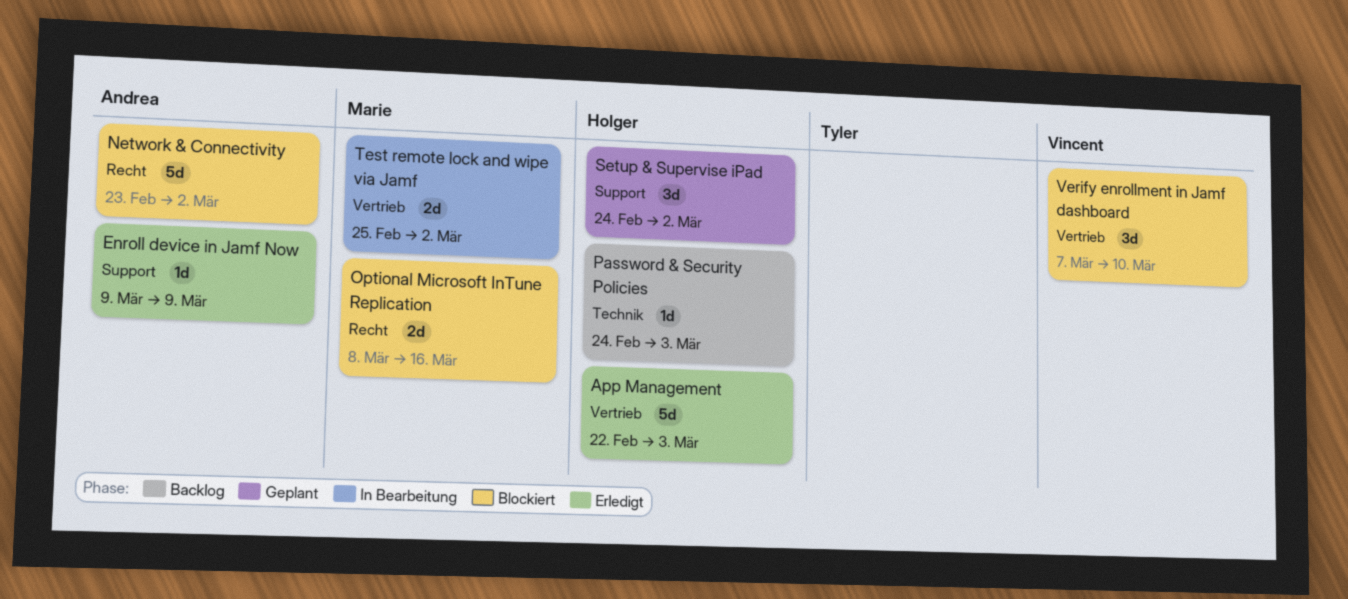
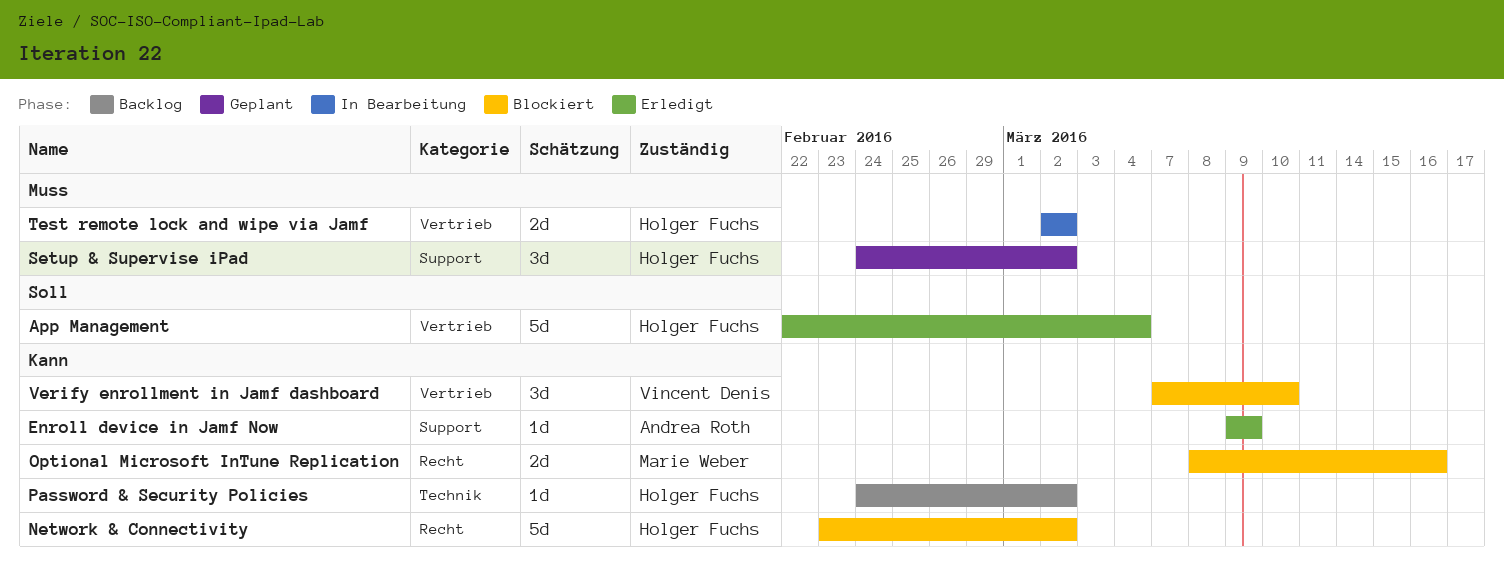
App Management, due: Mar 3 -> Mar 4
Network & Connectivity, owner: Andrea Roth -> Holger Fuchs
Password & Security Policies, due: Mar 3 -> Mar 2
Test remote lock and wipe via Jamf, owner: Marie Weber -> Holger Fuchs
Test remote lock and wipe via Jamf, start: Feb 25 -> Mar 2

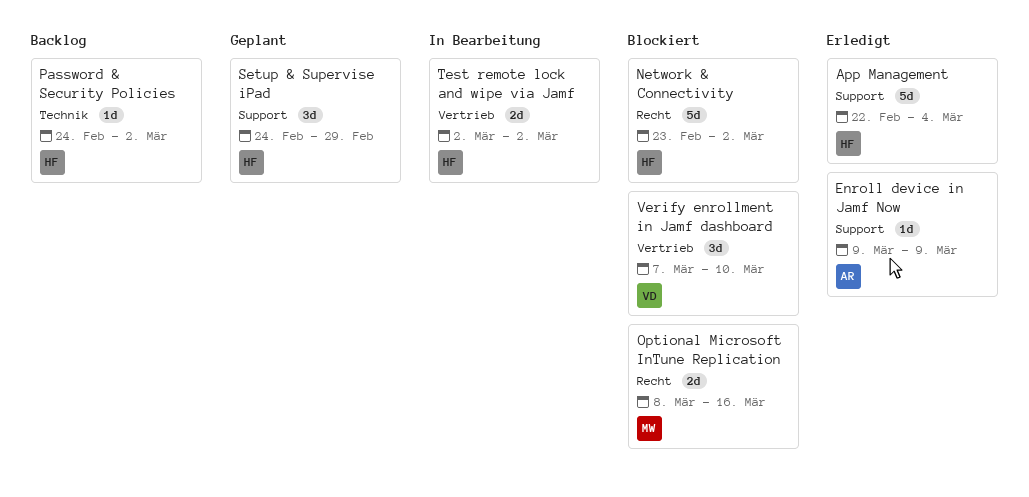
App Management, label: Vertrieb -> Support
Setup & Supervise iPad, due: Mar 2 -> Feb 29

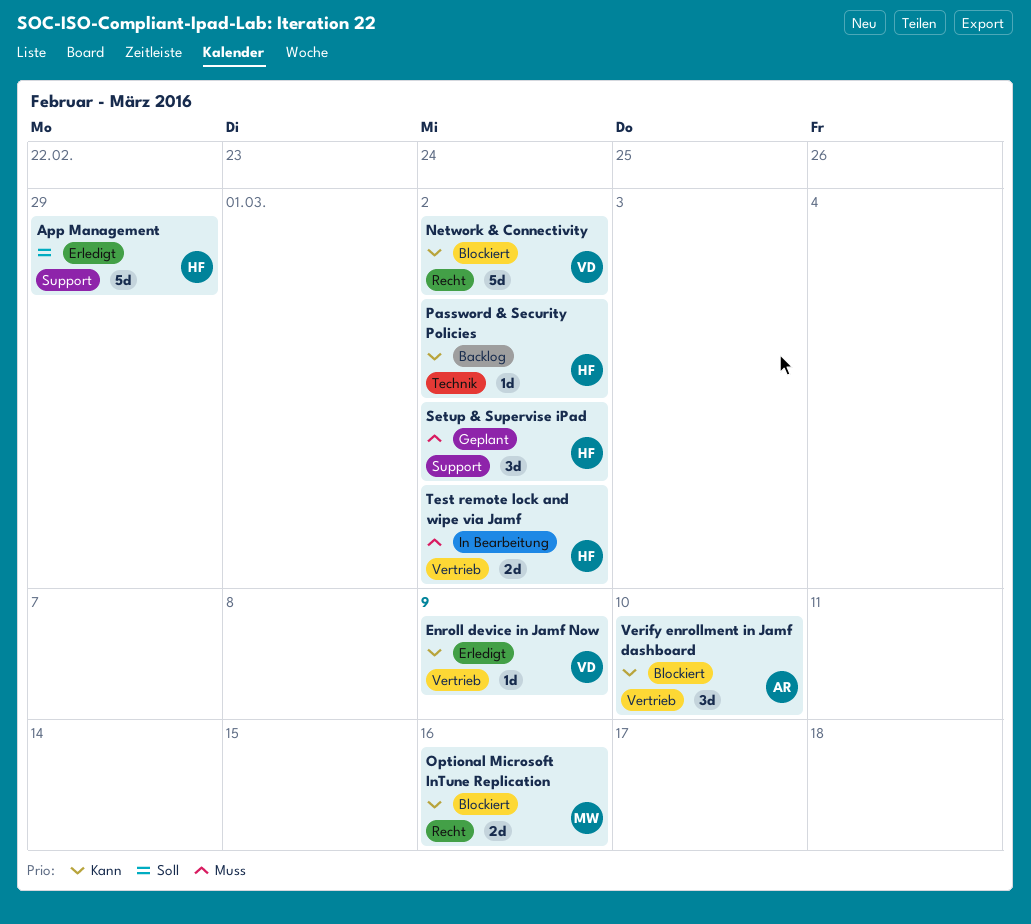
App Management, due: Mar 4 -> Feb 29
Enroll device in Jamf Now, owner: AR -> VD
Enroll device in Jamf Now, label: Support -> Vertrieb
Network & Connectivity, owner: HF -> VD
Setup & Supervise iPad, due: Feb 29 -> Mar 2
Verify enrollment in Jamf dashboard, owner: VD -> AR

